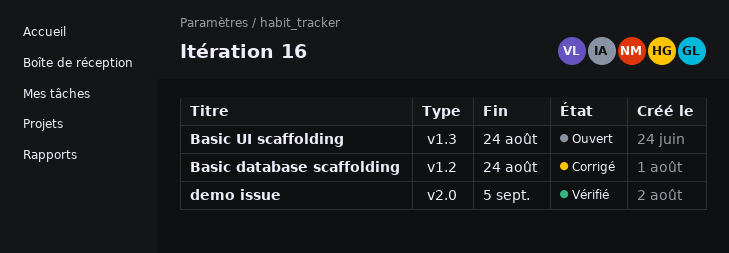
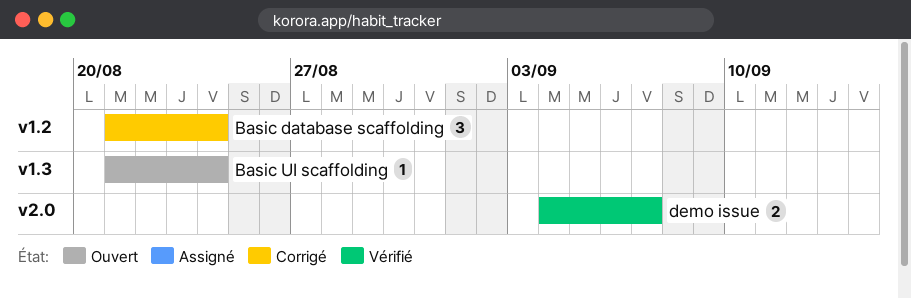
demo issue, due: Sep 5 -> Sep 7

